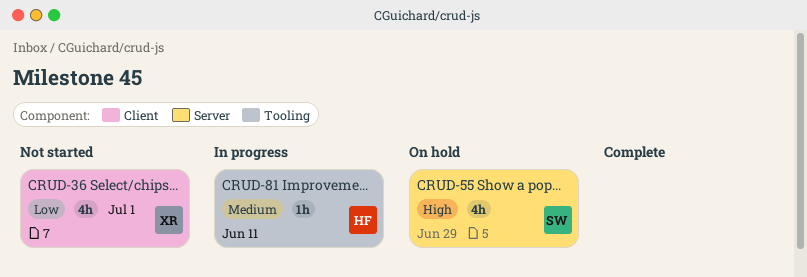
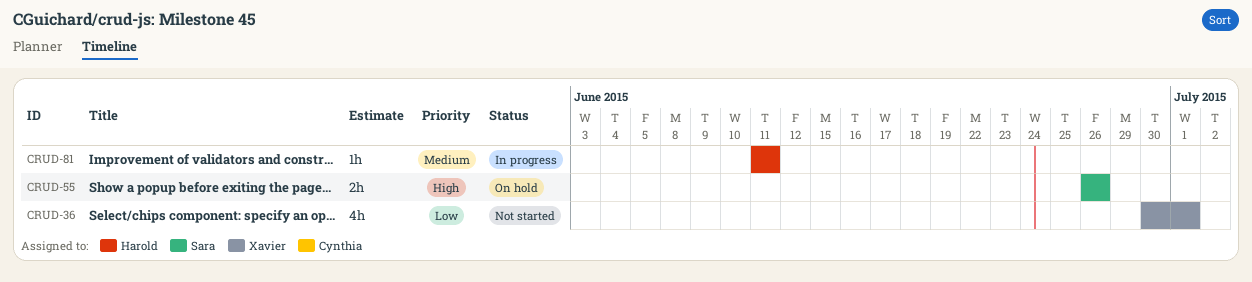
CRUD-55, estimate: 4h -> 2h
CRUD-55, due: Jun 29 -> Jun 26

